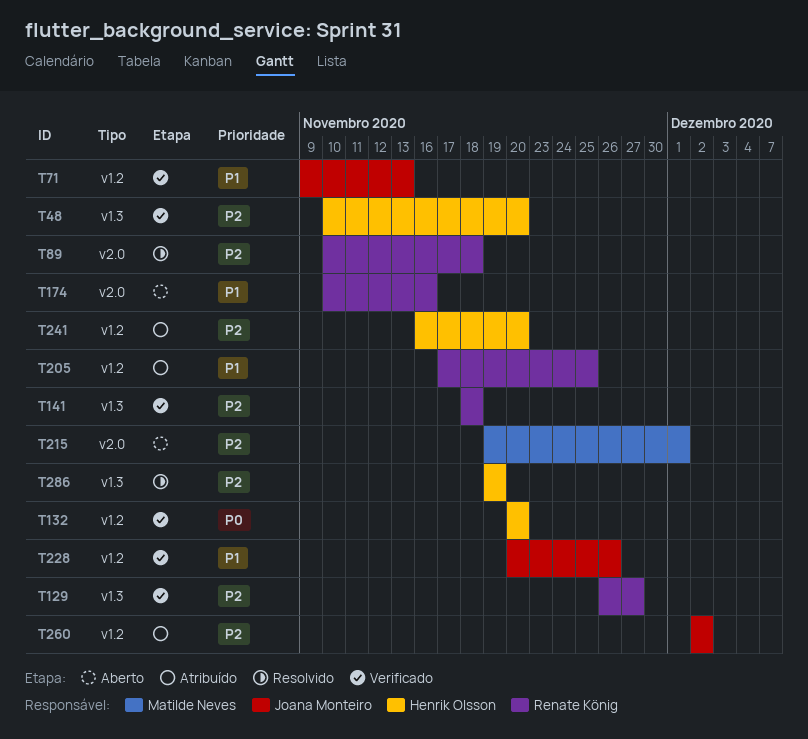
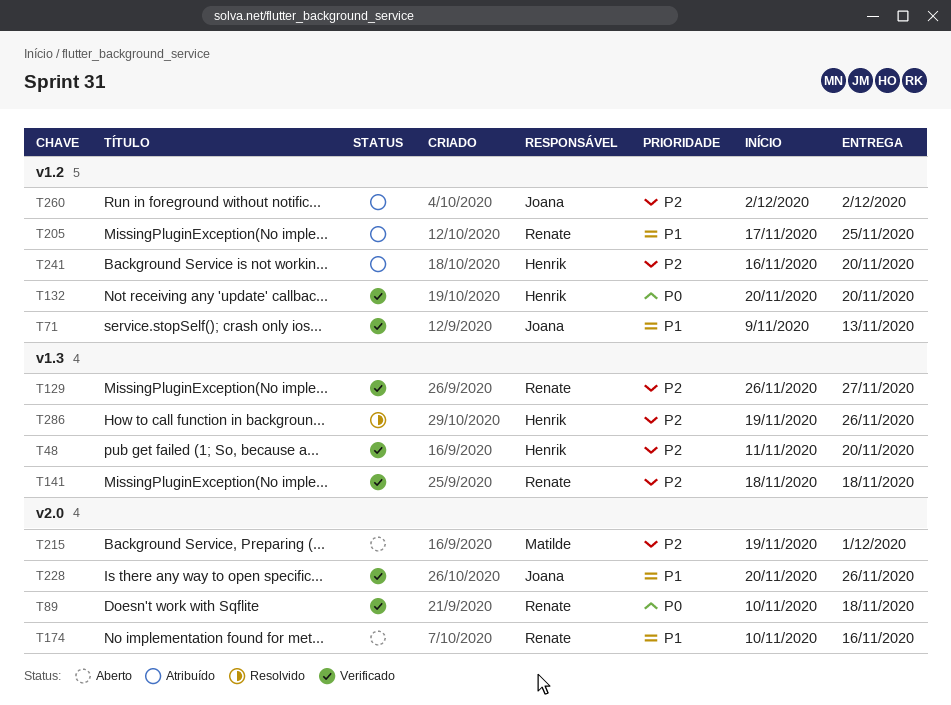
T48, start: Nov 10 -> Nov 11
T89, status: Resolvido -> Verificado
T89, priority: P2 -> P0
T228, label: v1.2 -> v2.0
T286, due: Nov 19 -> Nov 26

